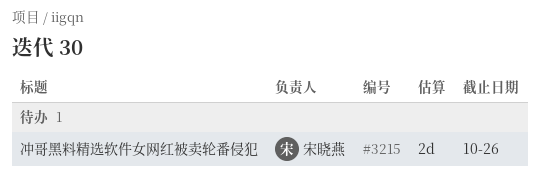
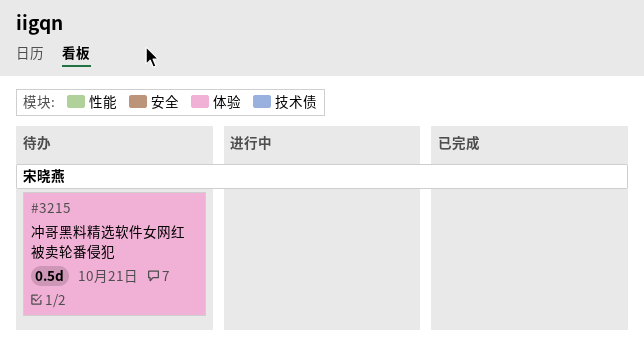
#3215, estimate: 2d -> 0.5d
#3215, due: Oct 26 -> Oct 21

